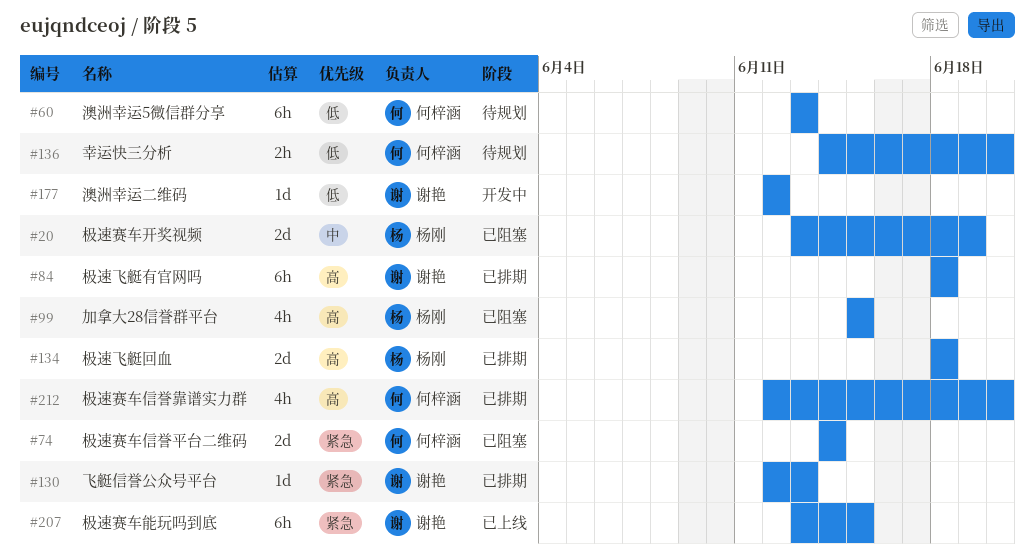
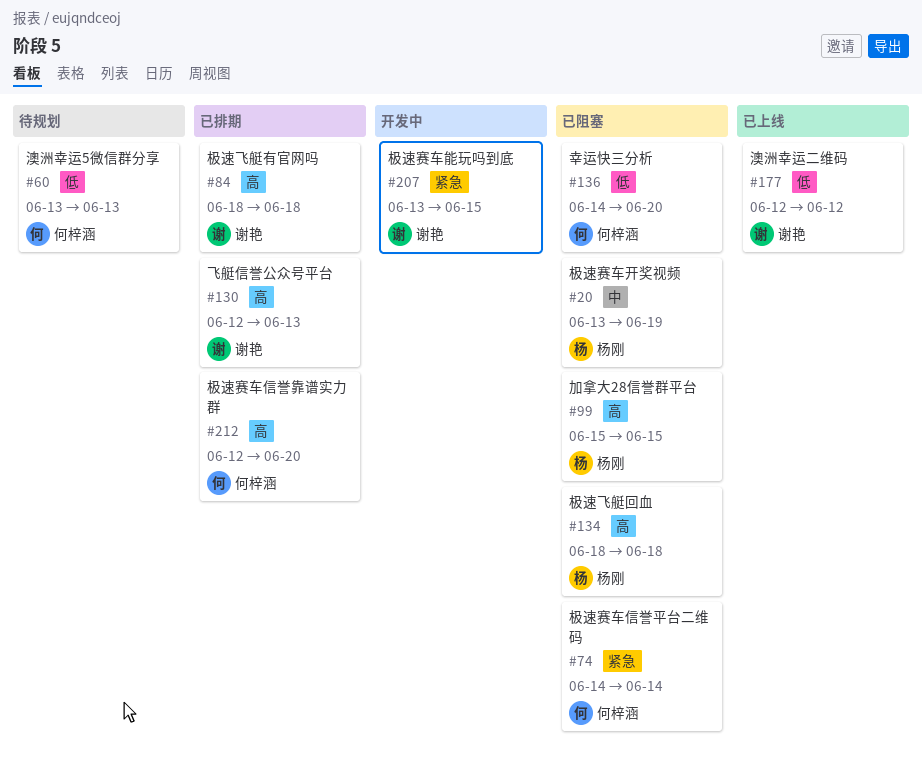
#130, priority: 紧急 -> 高
#134, status: 已排期 -> 已阻塞
#136, status: 待规划 -> 已阻塞
#177, status: 开发中 -> 已上线
#207, status: 已上线 -> 开发中

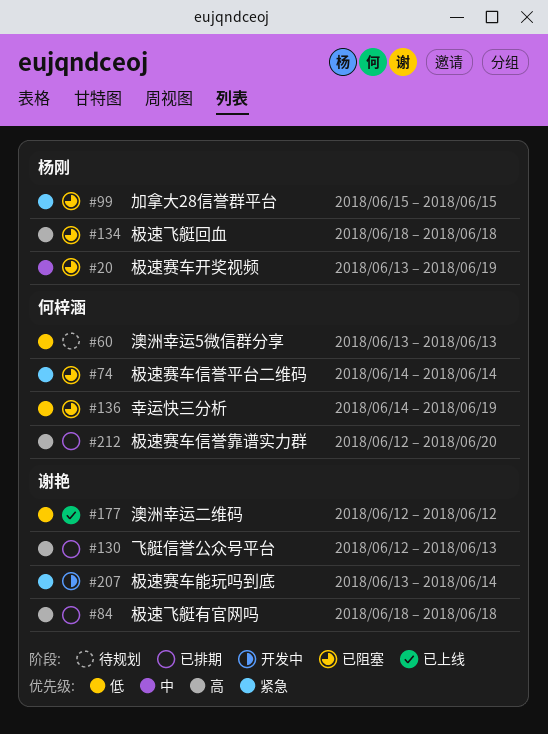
#99, priority: 高 -> 紧急
#136, due: Jun 20 -> Jun 19
#207, due: Jun 15 -> Jun 14

